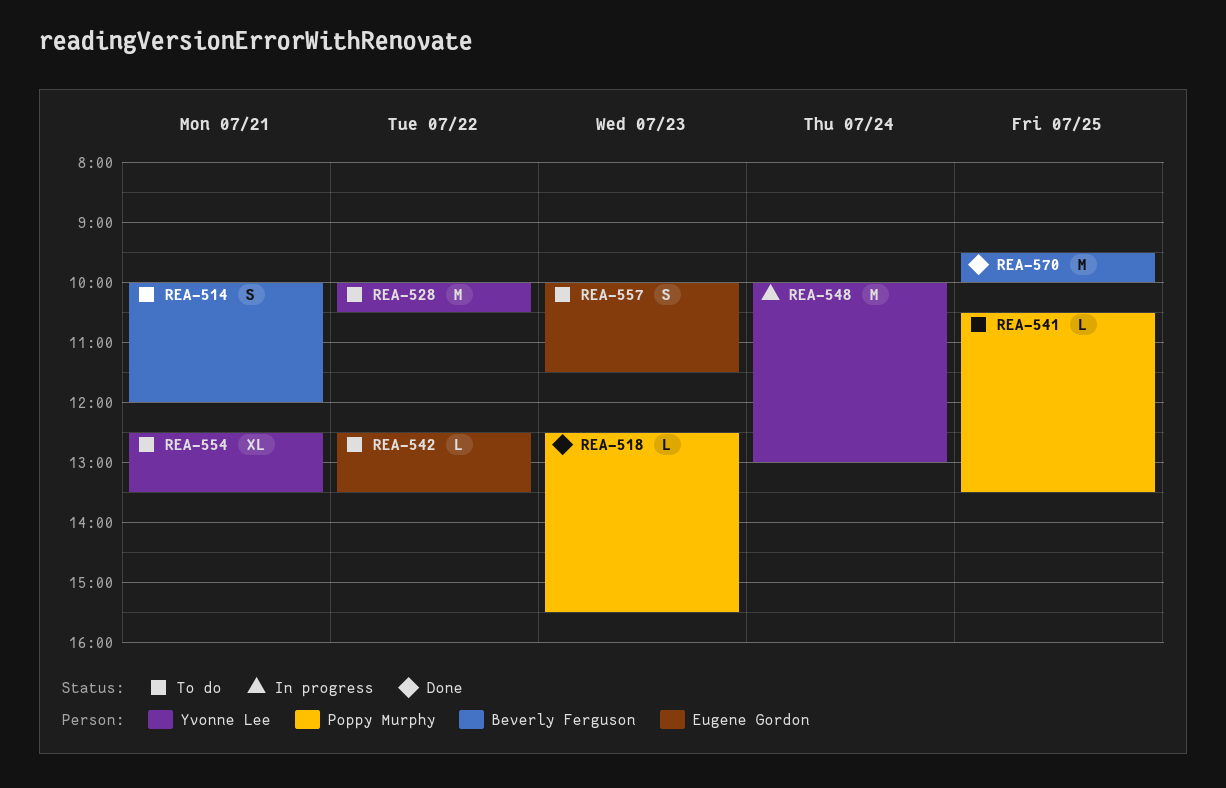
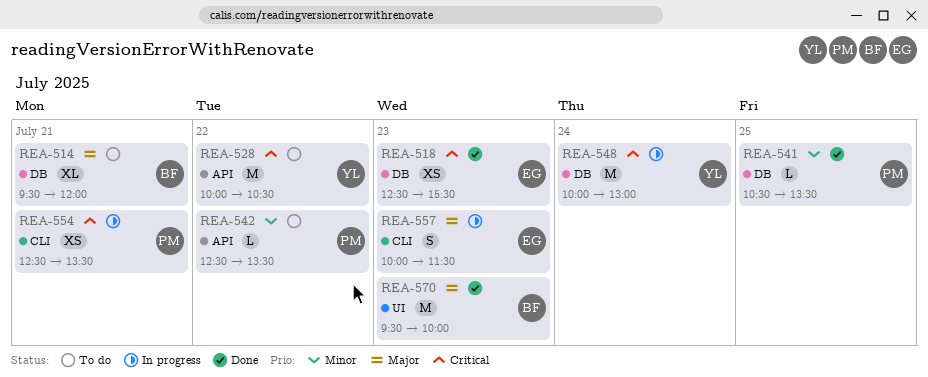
REA-514, estimate: S -> XL
REA-514, begins: 10:00 -> 09:30
REA-518, owner: Poppy Murphy -> Eugene Gordon
REA-518, estimate: L -> XS
REA-541, status: To do -> Done
REA-542, owner: Eugene Gordon -> Poppy Murphy
REA-554, status: To do -> In progress
REA-554, owner: Yvonne Lee -> Poppy Murphy
REA-554, estimate: XL -> XS
REA-557, status: To do -> In progress
REA-570, day: Jul 25 -> Jul 23

